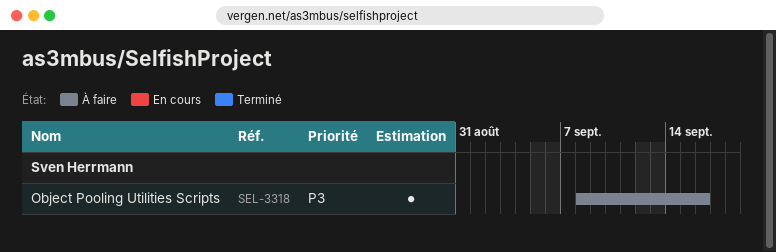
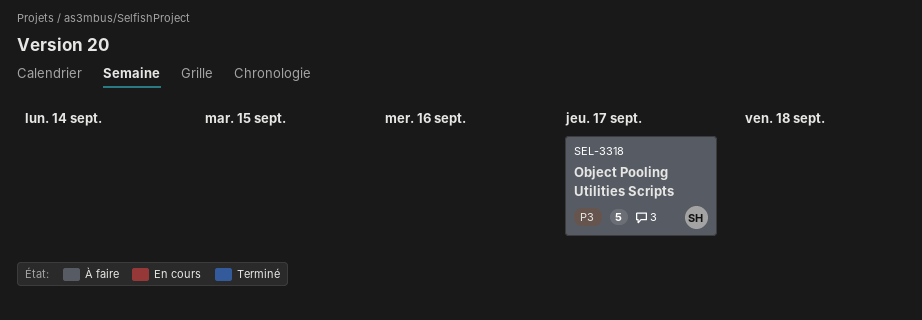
SEL-3318, estimate: 1 -> 5
SEL-3318, due: Sep 16 -> Sep 17

